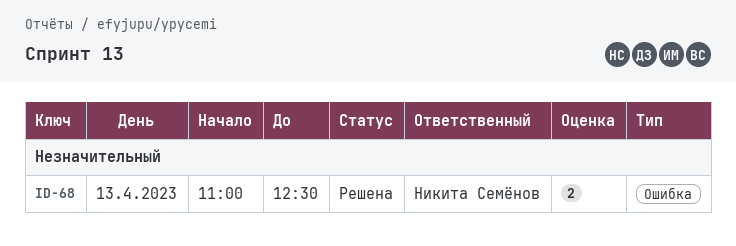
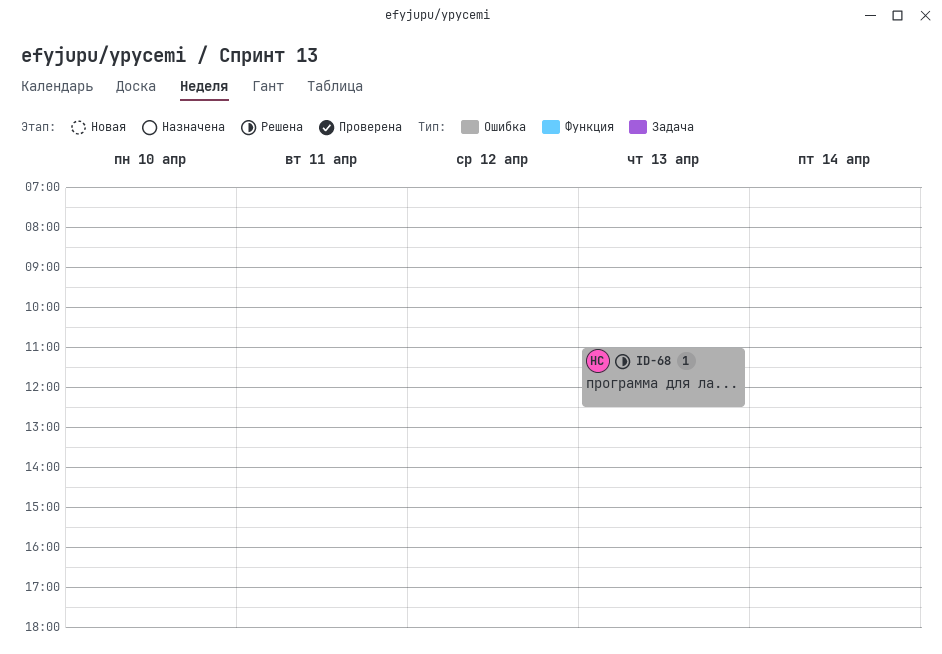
ID-68, estimate: 2 -> 1

